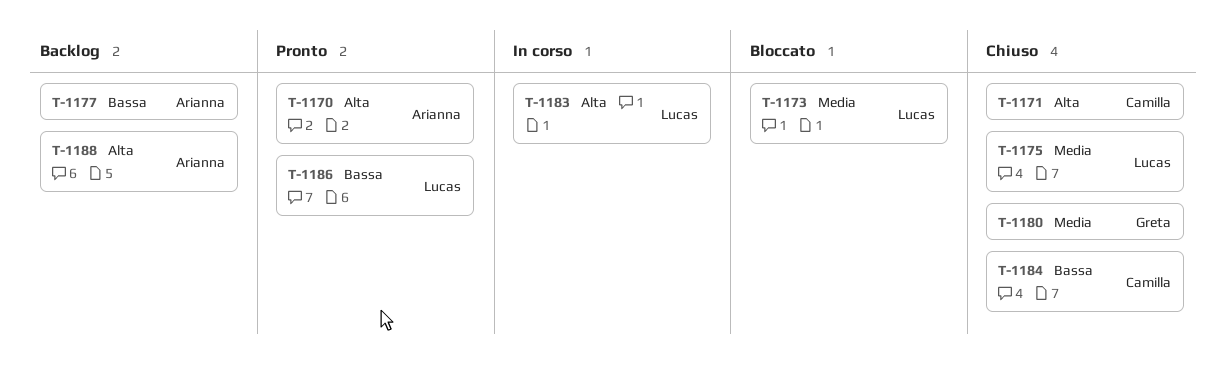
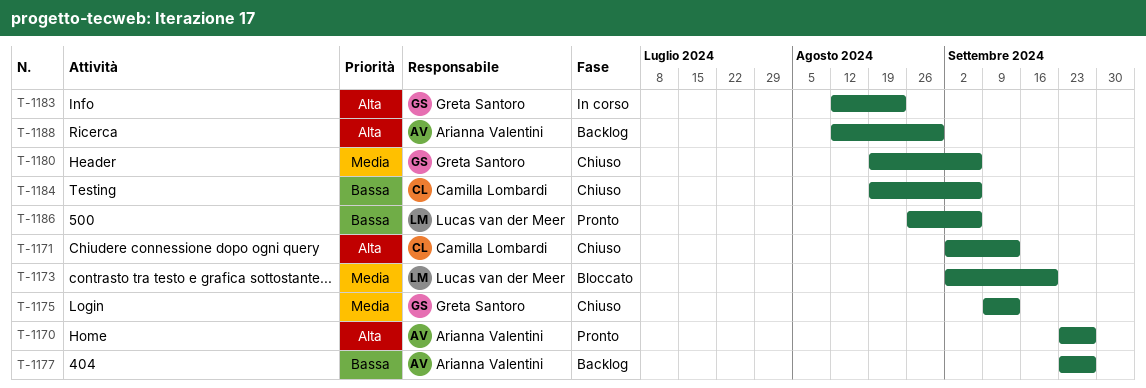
T-1175, owner: Lucas van der Meer -> Greta Santoro
T-1183, owner: Lucas van der Meer -> Greta Santoro

